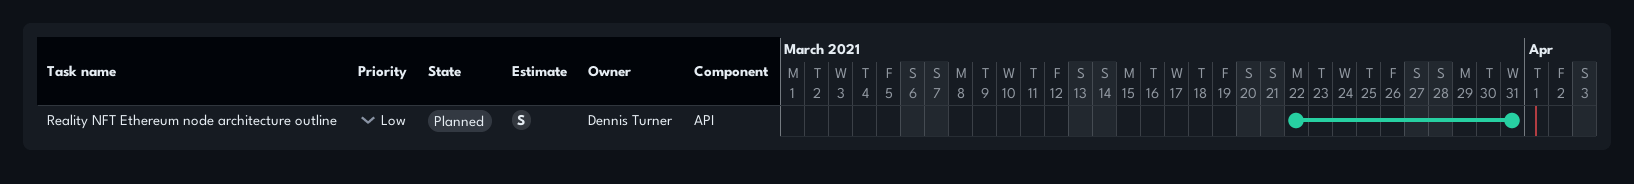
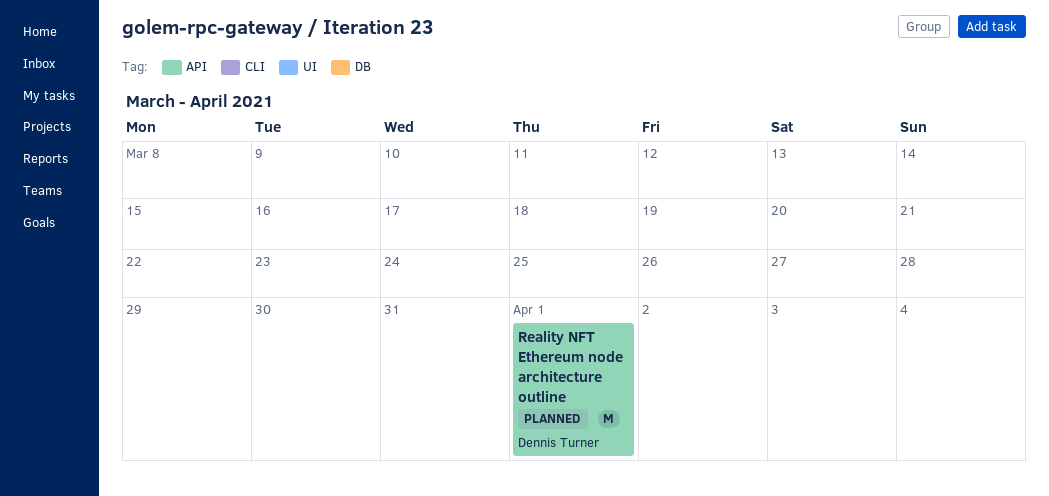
Reality NFT Ethereum node architecture outline, estimate: S -> M
Reality NFT Ethereum node architecture outline, due: Mar 31 -> Apr 1

